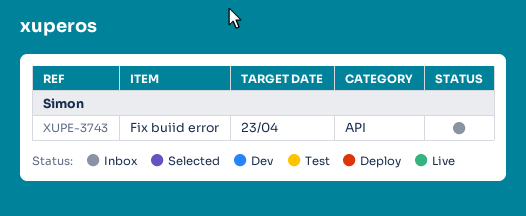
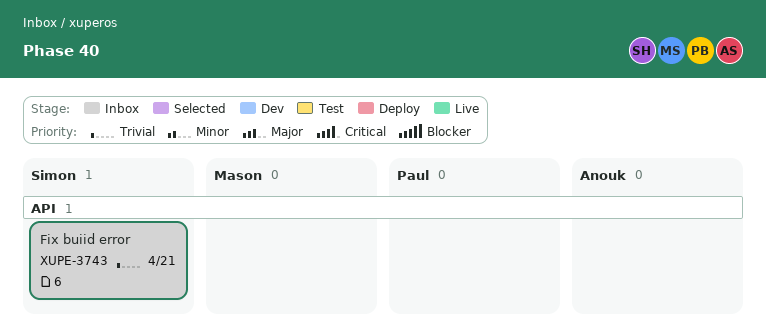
XUPE-3743, due: Apr 23 -> Apr 21

